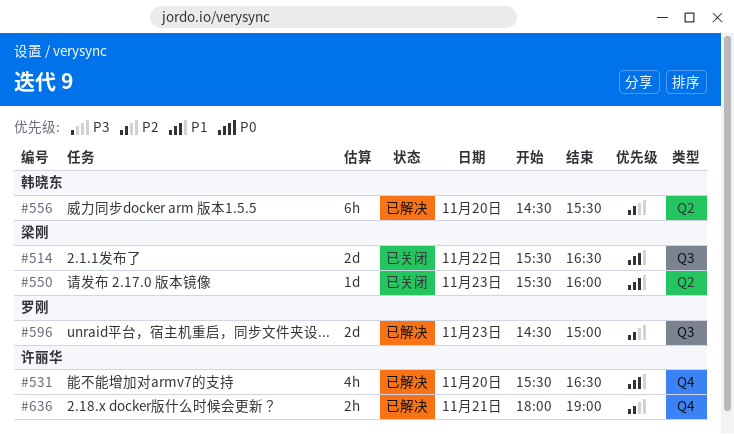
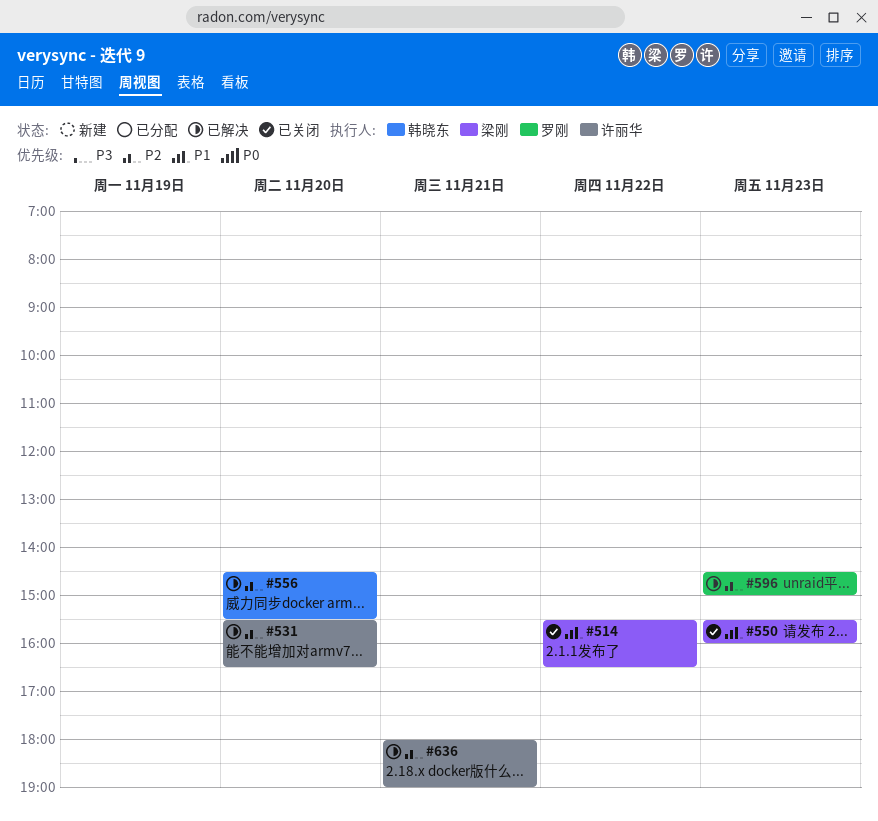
#531, priority: P1 -> P2

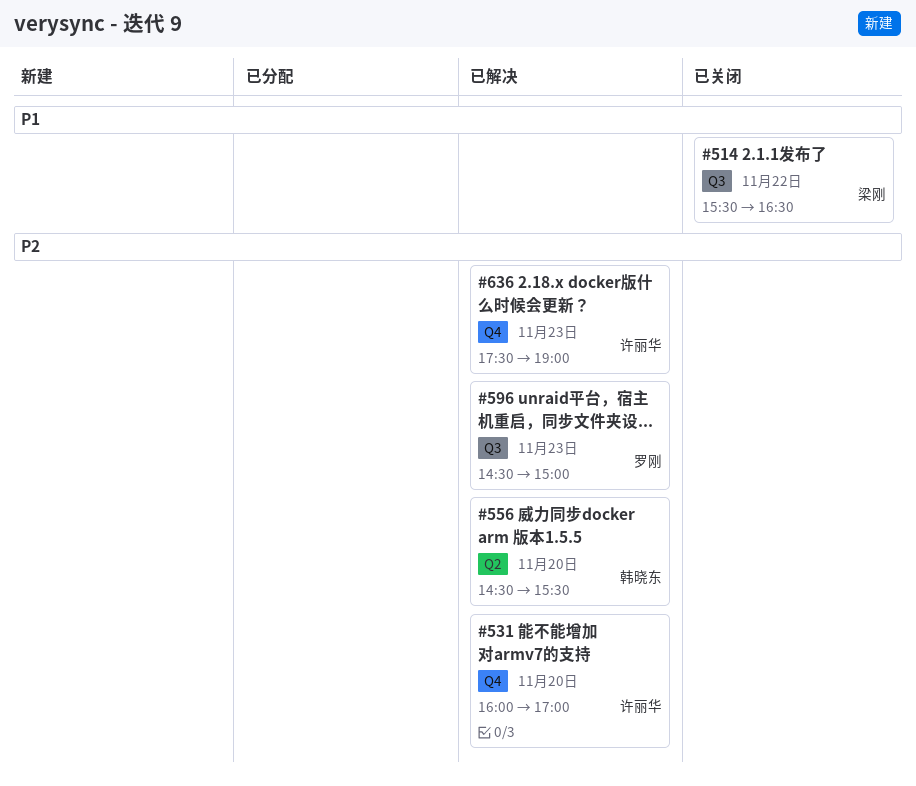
#531, begins: 15:30 -> 16:00
#531, ends: 16:30 -> 17:00
#550: present -> none
#636, day: Nov 21 -> Nov 23
#636, begins: 18:00 -> 17:30

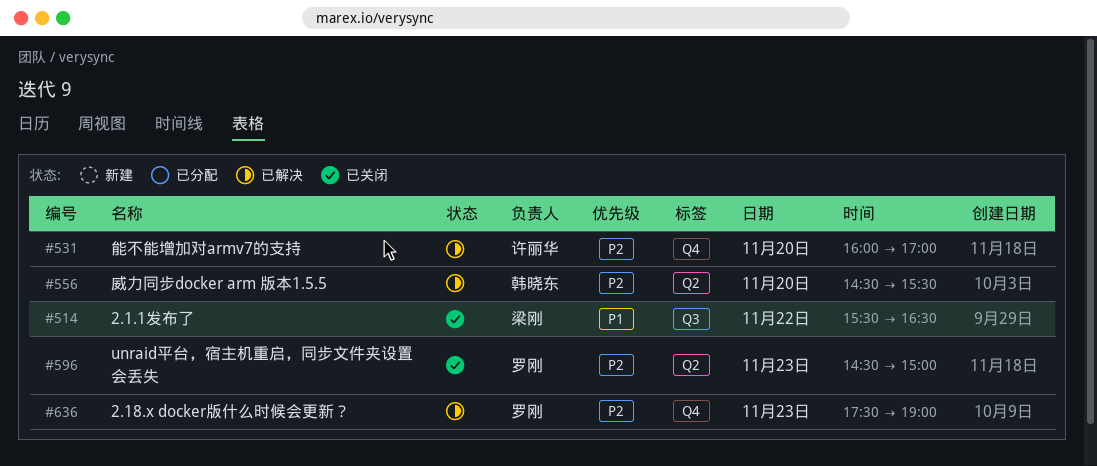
#596, status: 已解决 -> 已关闭
#596, label: Q3 -> Q2
#636, owner: 许丽华 -> 罗刚

